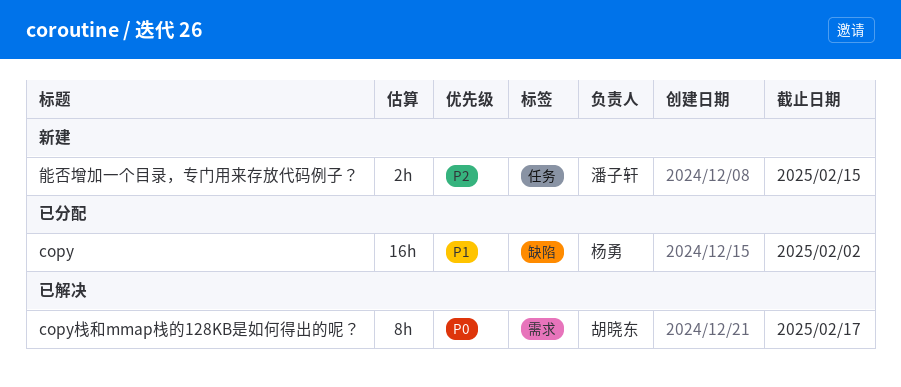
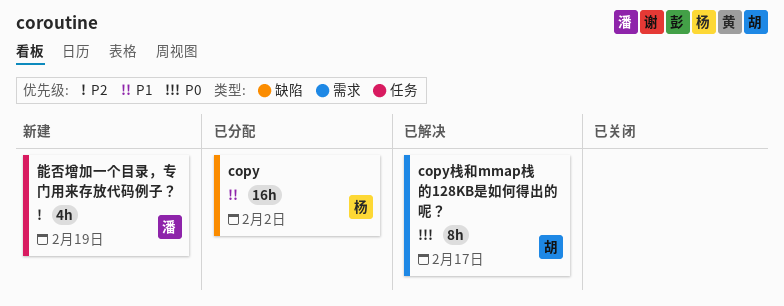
能否增加一个目录，专门用来存放代码例子？, estimate: 2h -> 4h
能否增加一个目录，专门用来存放代码例子？, due: Feb 15 -> Feb 19

